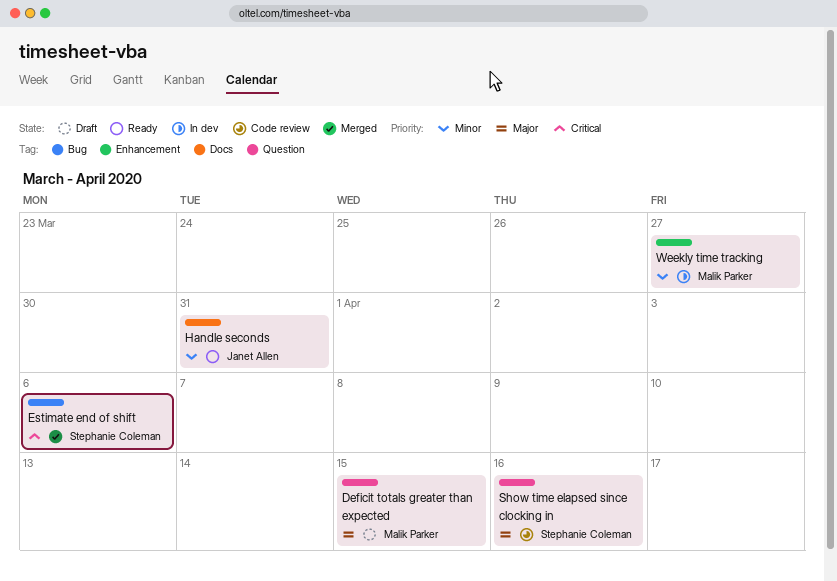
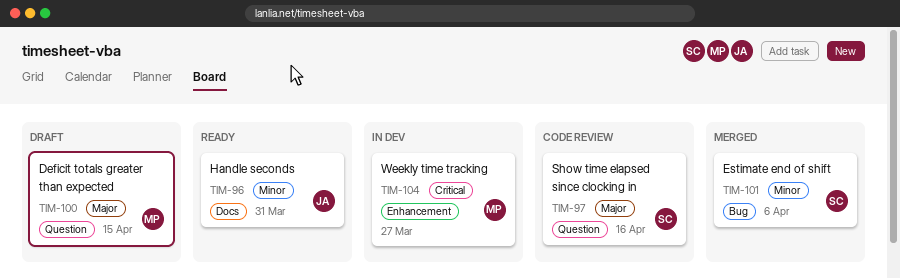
Estimate end of shift, priority: Critical -> Minor
Weekly time tracking, priority: Minor -> Critical

